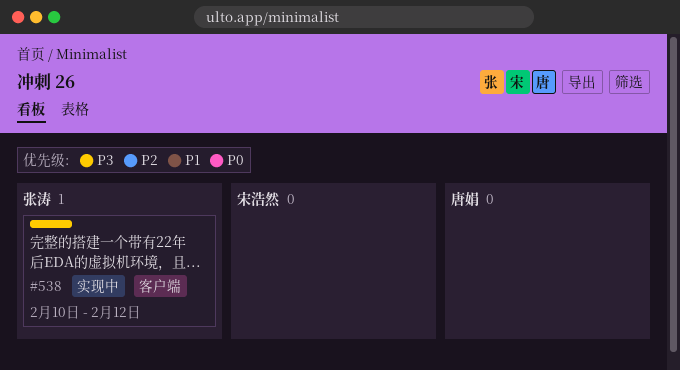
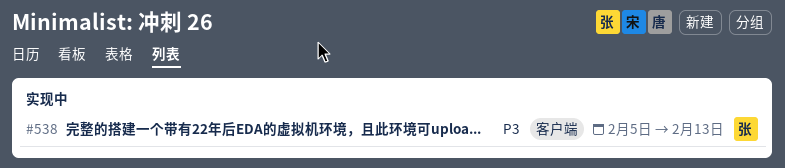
#538, start: Feb 10 -> Feb 5
#538, due: Feb 12 -> Feb 13

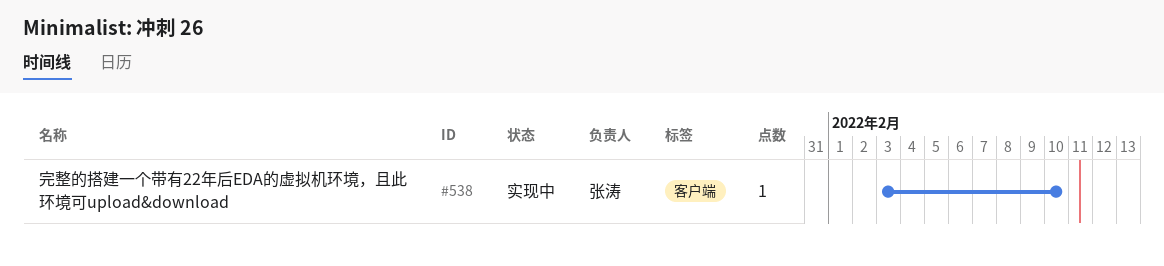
#538, start: Feb 5 -> Feb 3
#538, due: Feb 13 -> Feb 10

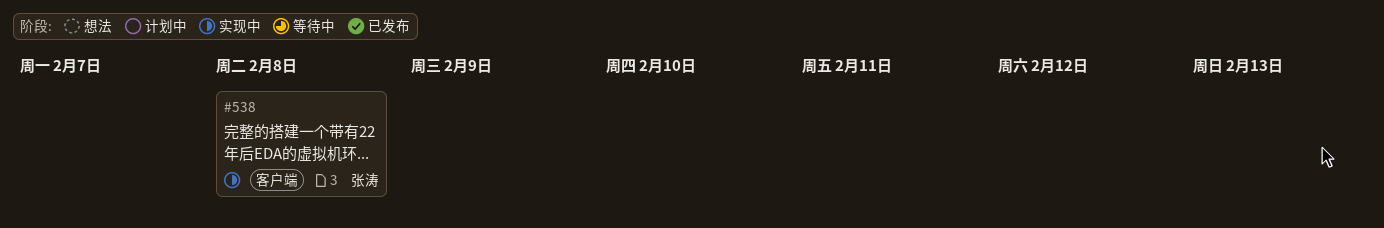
#538, due: Feb 10 -> Feb 8

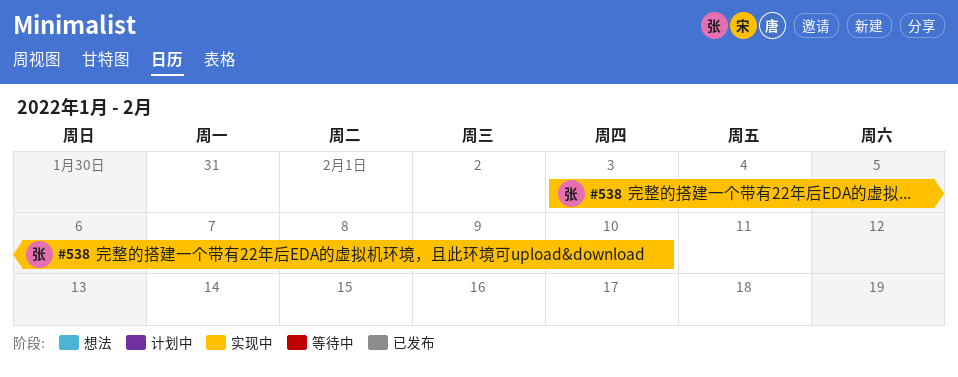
#538, due: Feb 8 -> Feb 10

